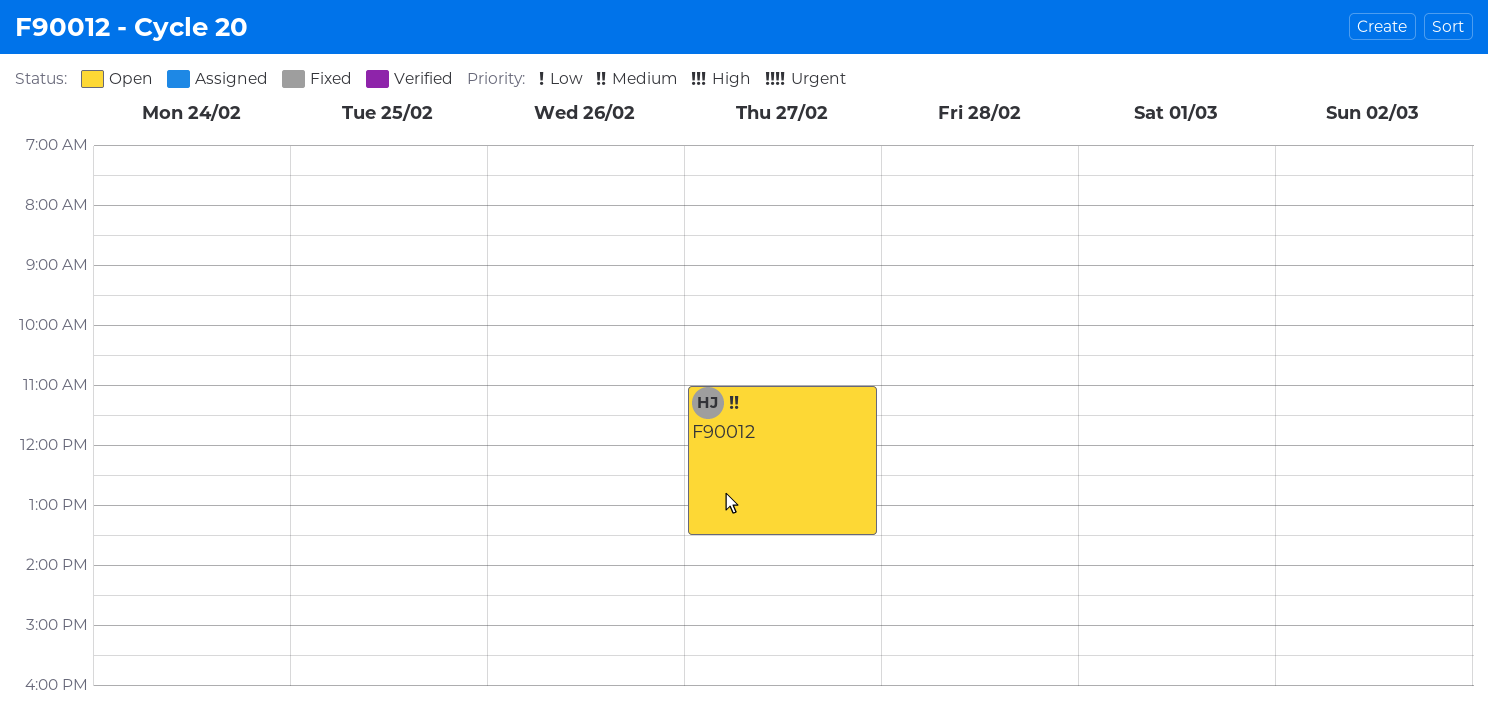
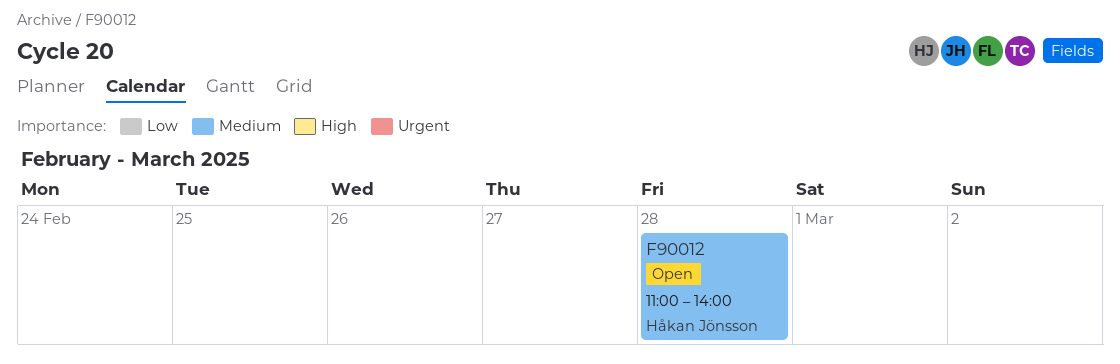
F90012, day: Feb 27 -> Feb 28
F90012, ends: 13:30 -> 14:00

